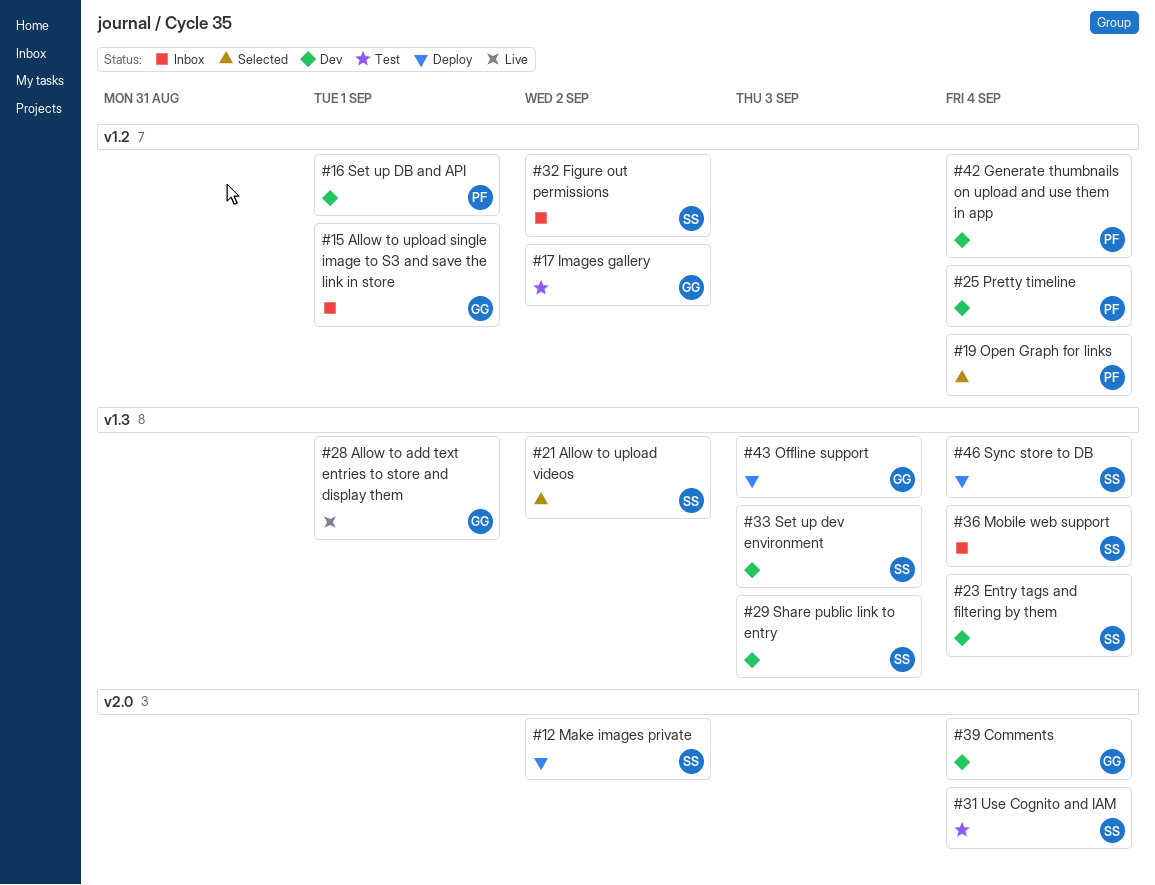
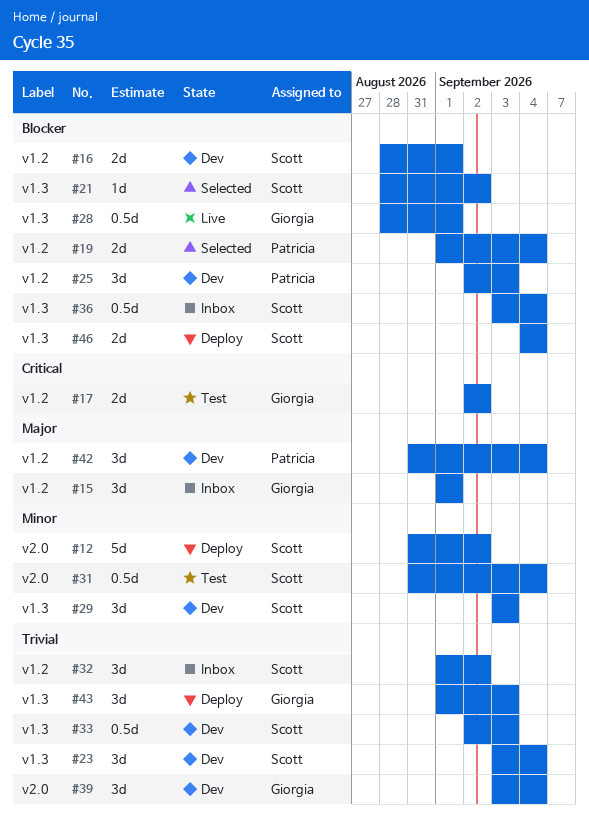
#16, owner: Patricia -> Scott
#25, due: Sep 4 -> Sep 3

